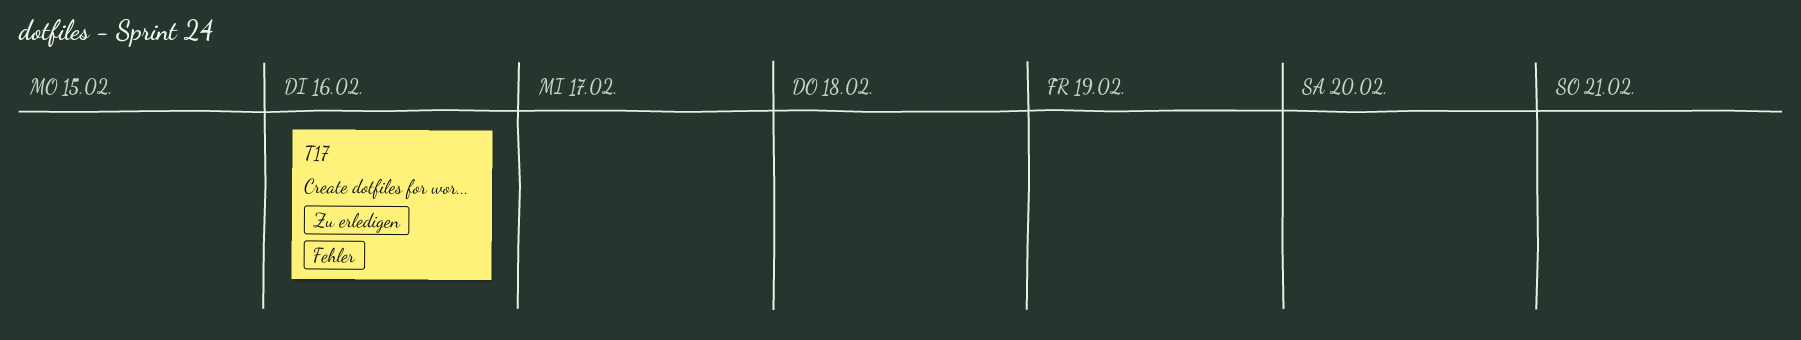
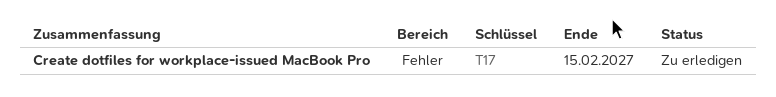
T17, due: Feb 16 -> Feb 15

